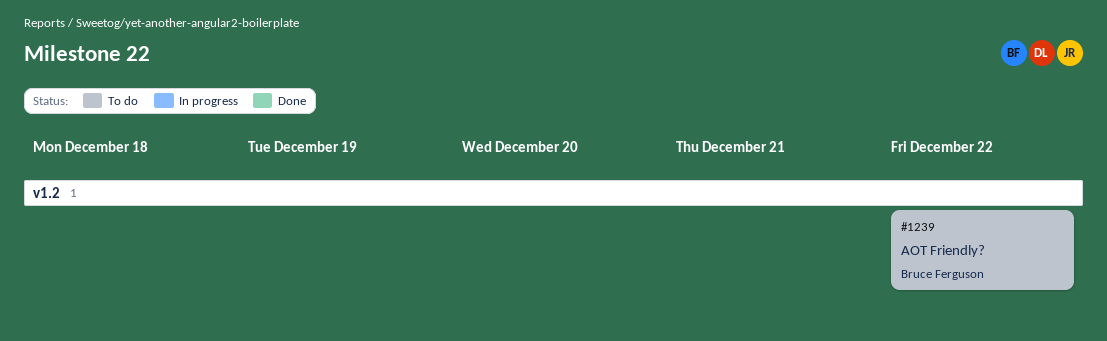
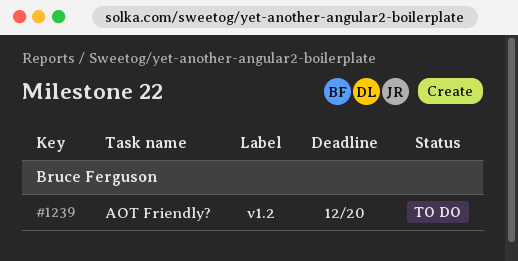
#1239, due: Dec 22 -> Dec 20

